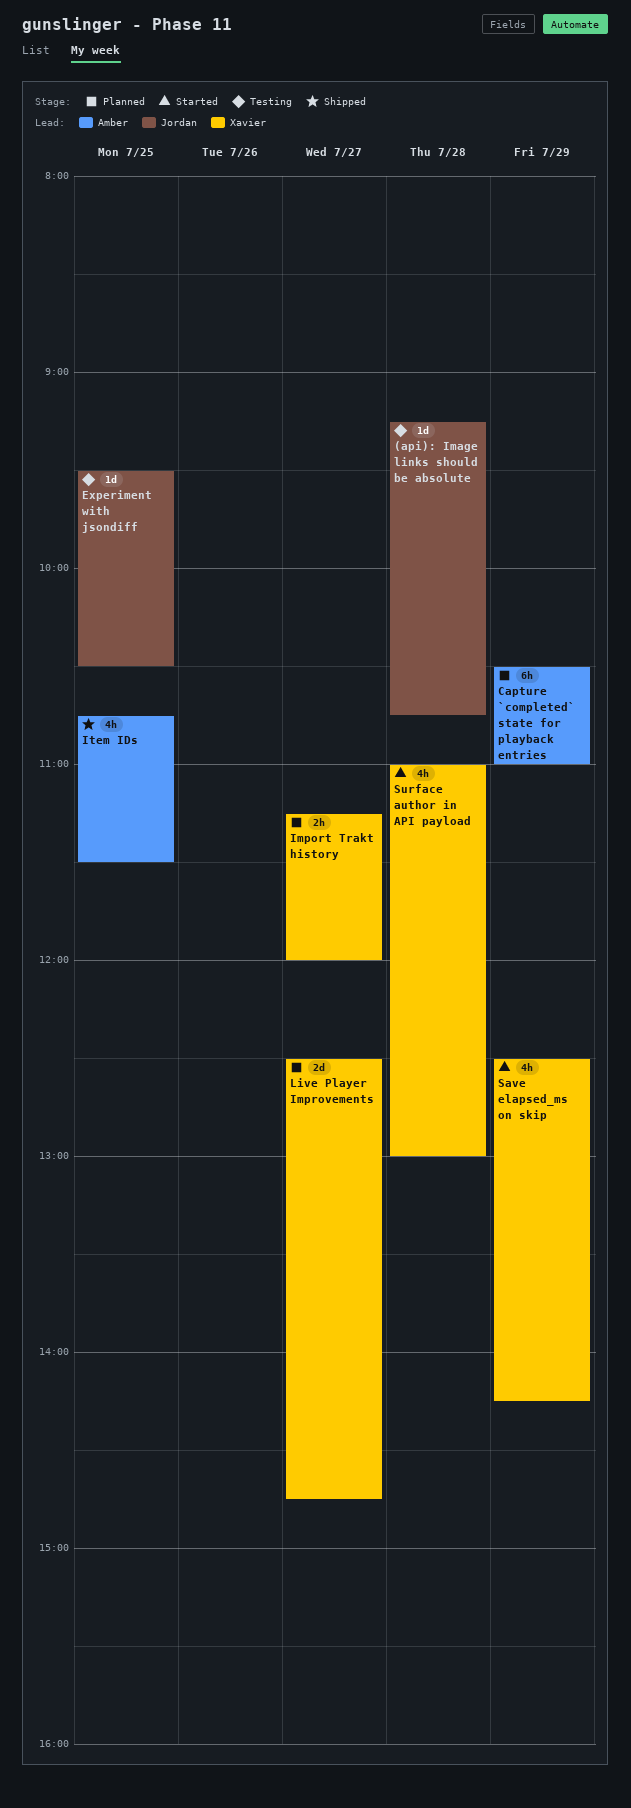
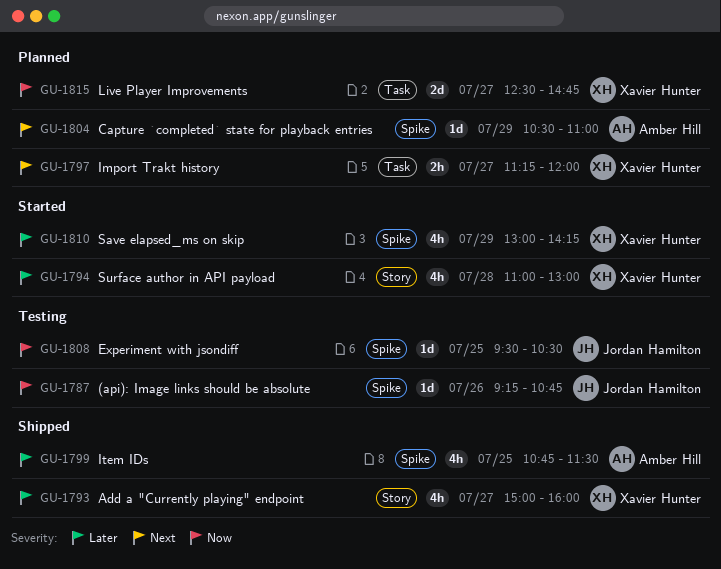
(api): Image links should be absolute, day: Jul 28 -> Jul 26
Add a "Currently playing" endpoint: none -> present
Capture `completed` state for playback entries, estimate: 6h -> 1d
Save elapsed_ms on skip, begins: 12:30 -> 13:00

